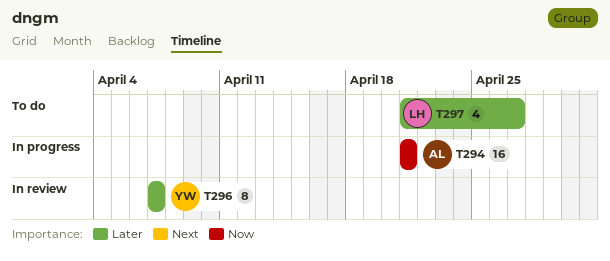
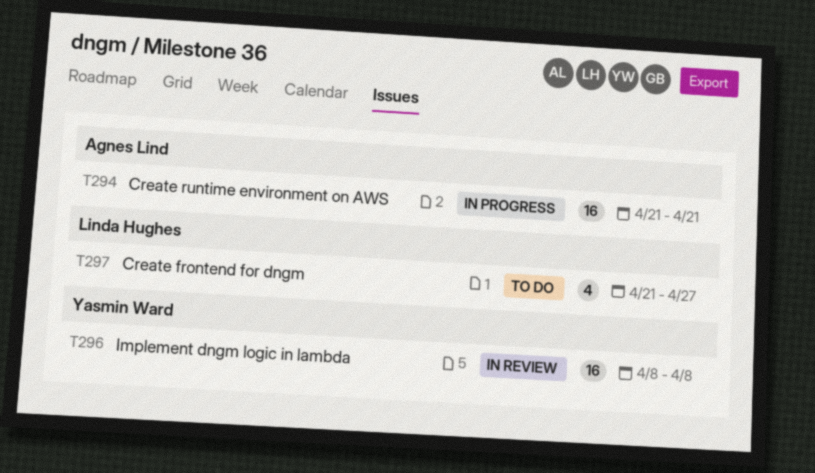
T296, estimate: 8 -> 16
T296, start: Apr 7 -> Apr 8
T296, due: Apr 7 -> Apr 8

